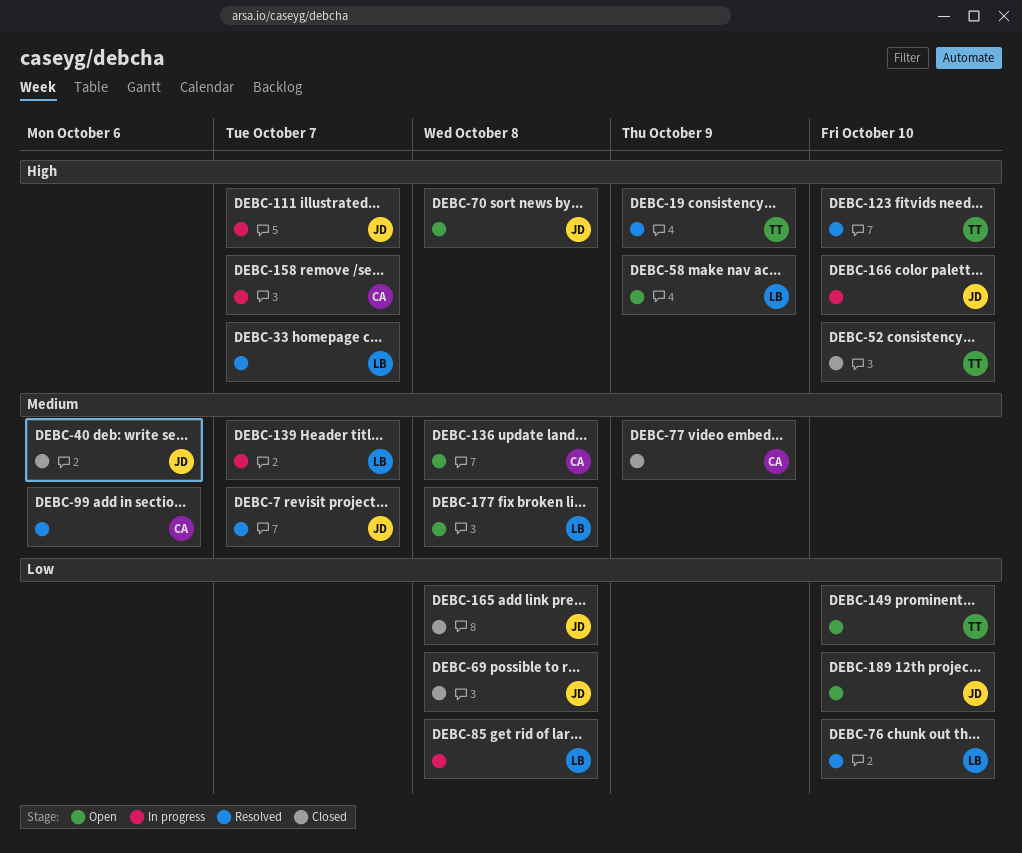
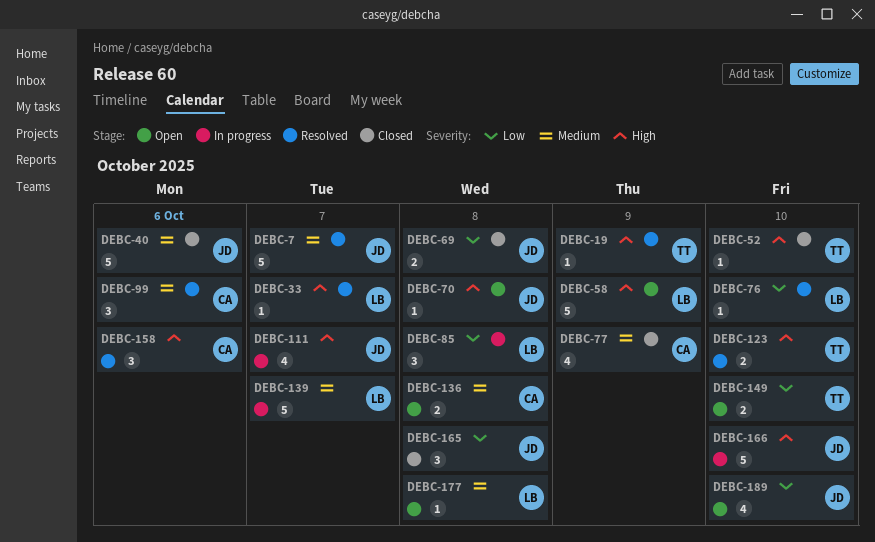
DEBC-158, status: In progress -> Resolved
DEBC-158, due: Oct 7 -> Oct 6

